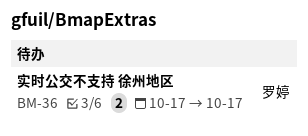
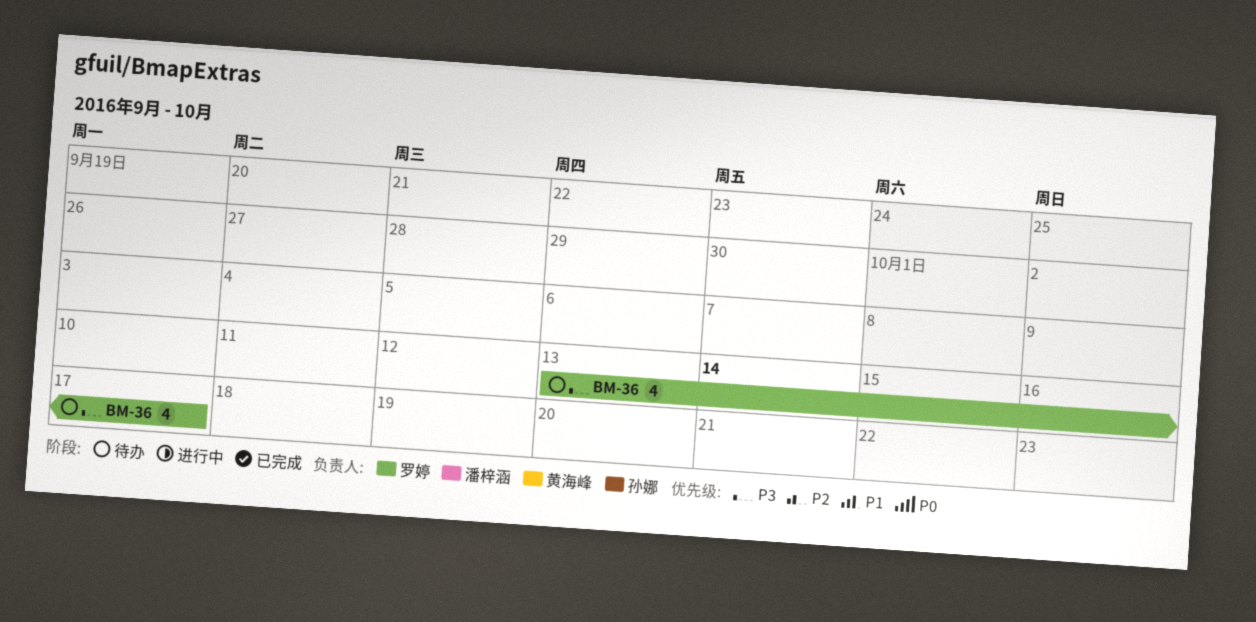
BM-36, estimate: 2 -> 4
BM-36, start: Oct 17 -> Oct 13

